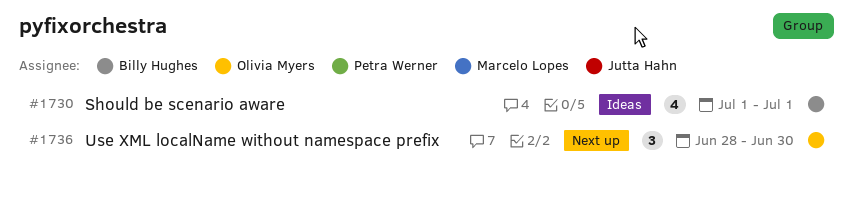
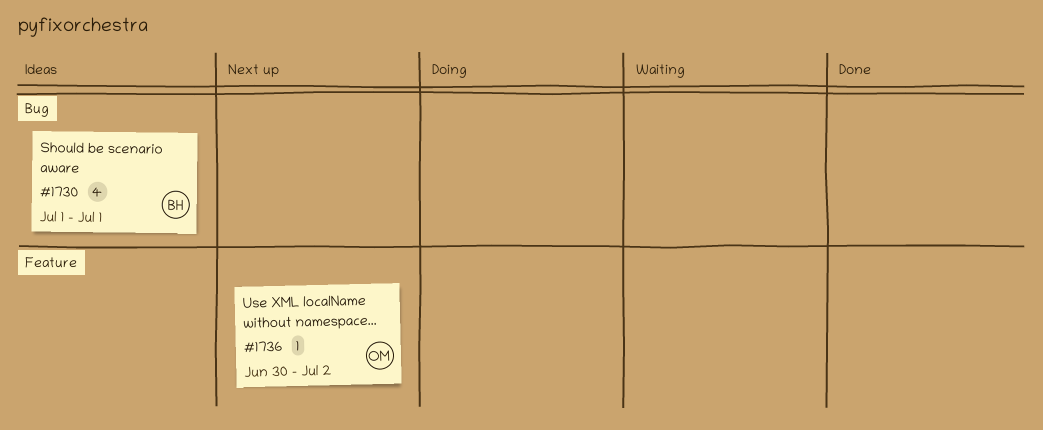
#1736, estimate: 3 -> 1
#1736, start: Jun 28 -> Jun 30
#1736, due: Jun 30 -> Jul 2

